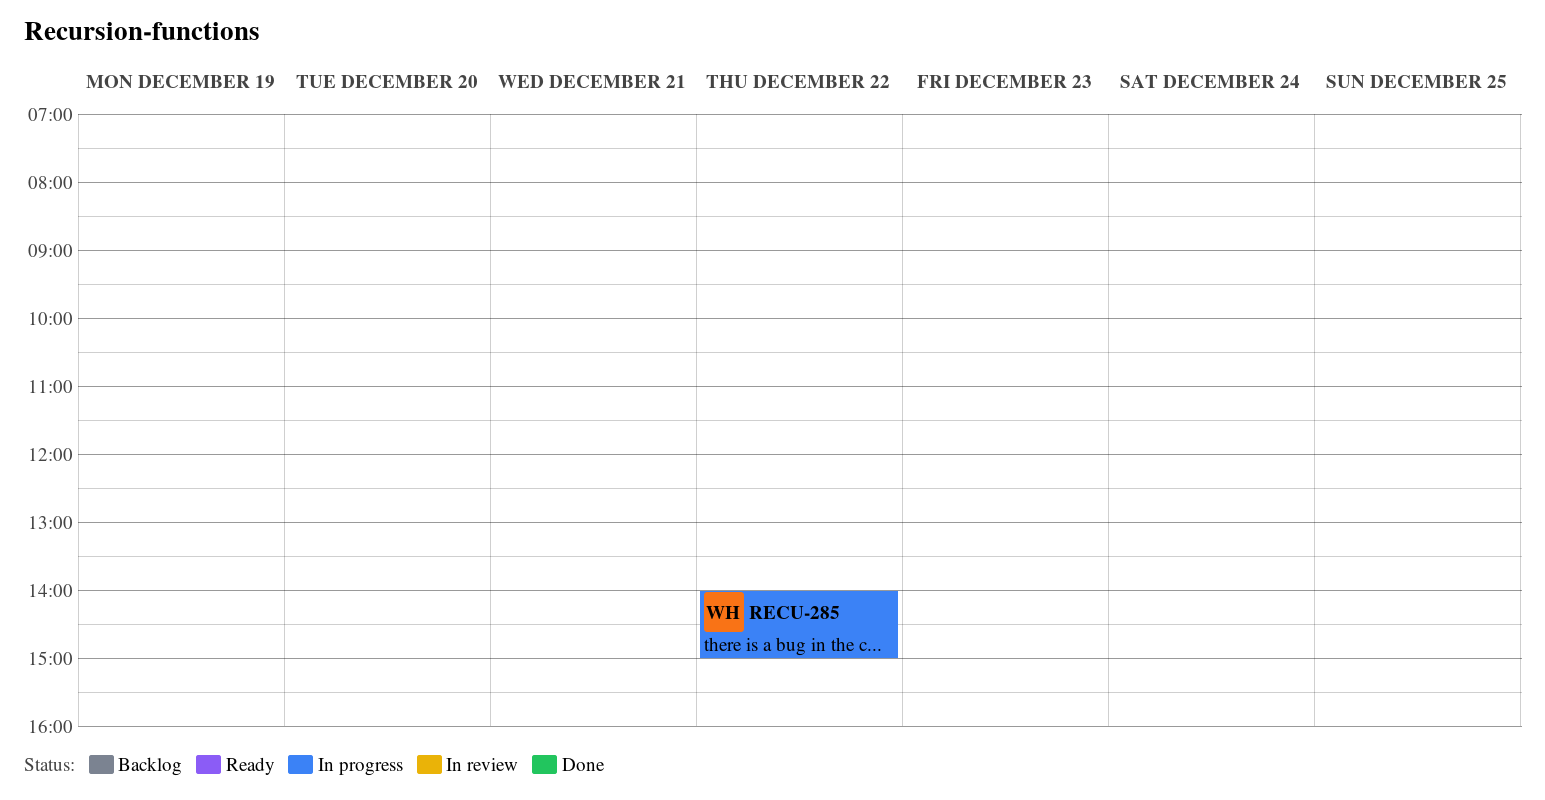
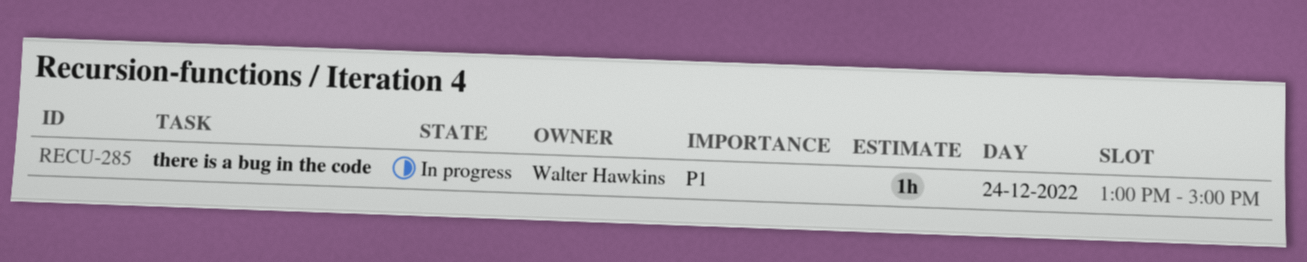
RECU-285, day: Dec 22 -> Dec 24
RECU-285, begins: 14:00 -> 13:00

